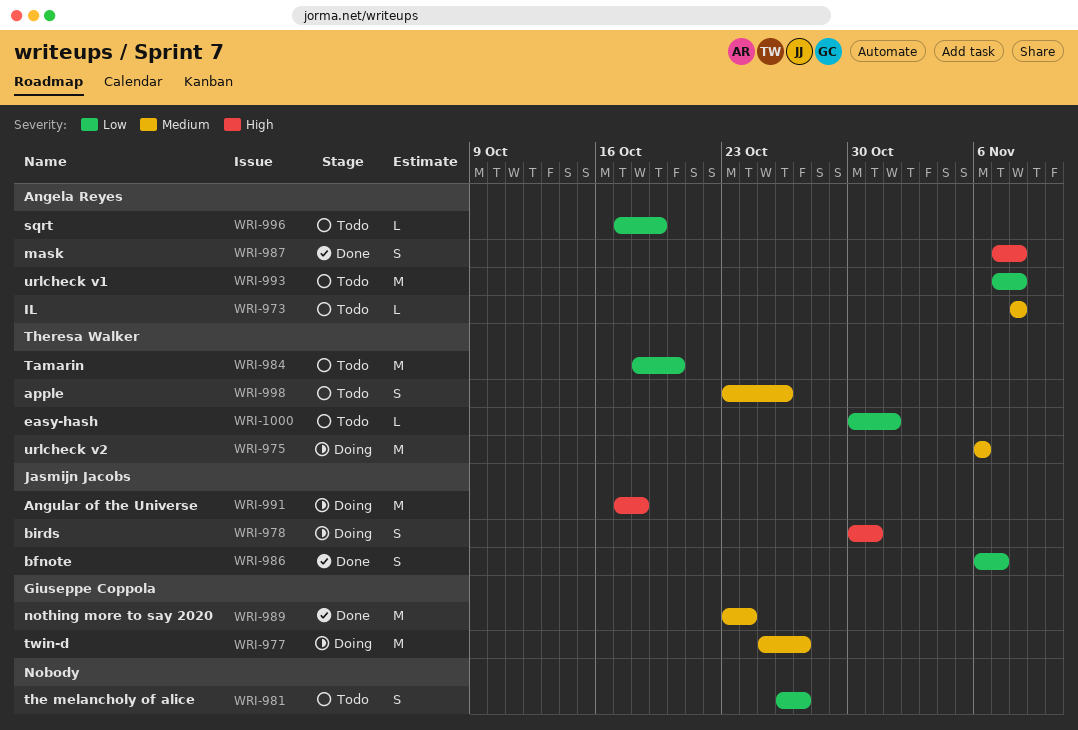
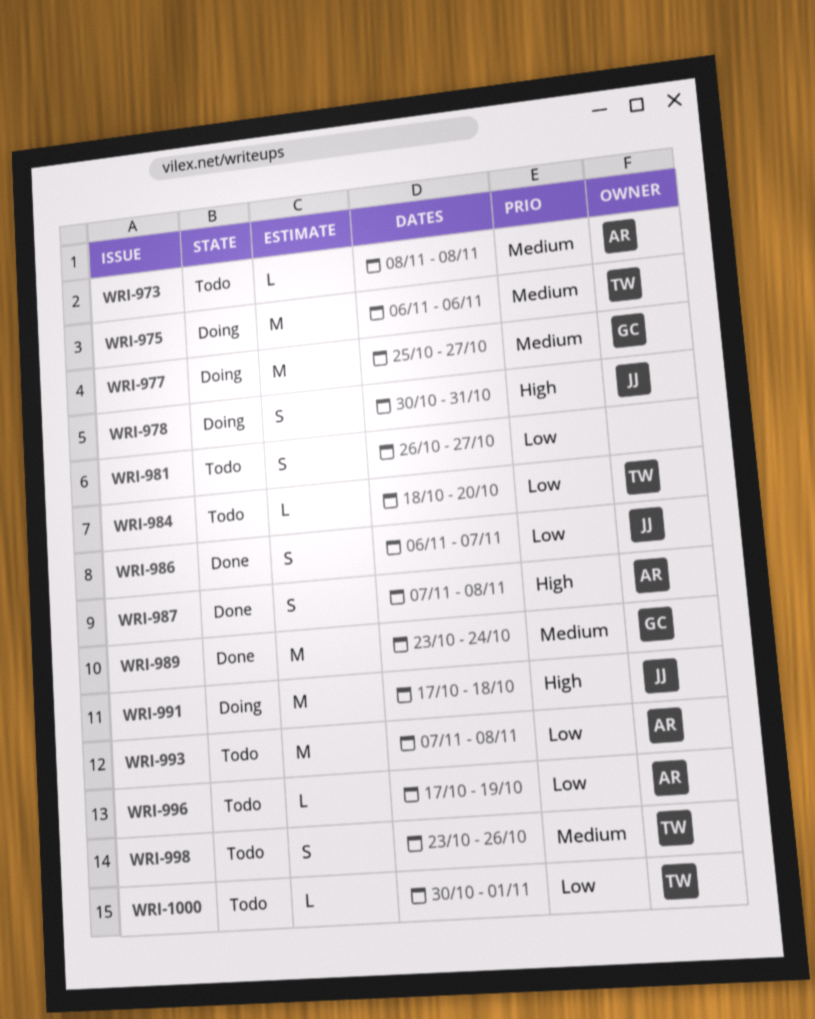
WRI-984, estimate: M -> L

